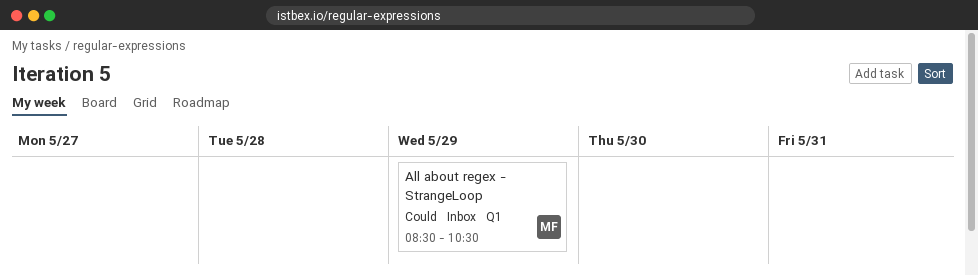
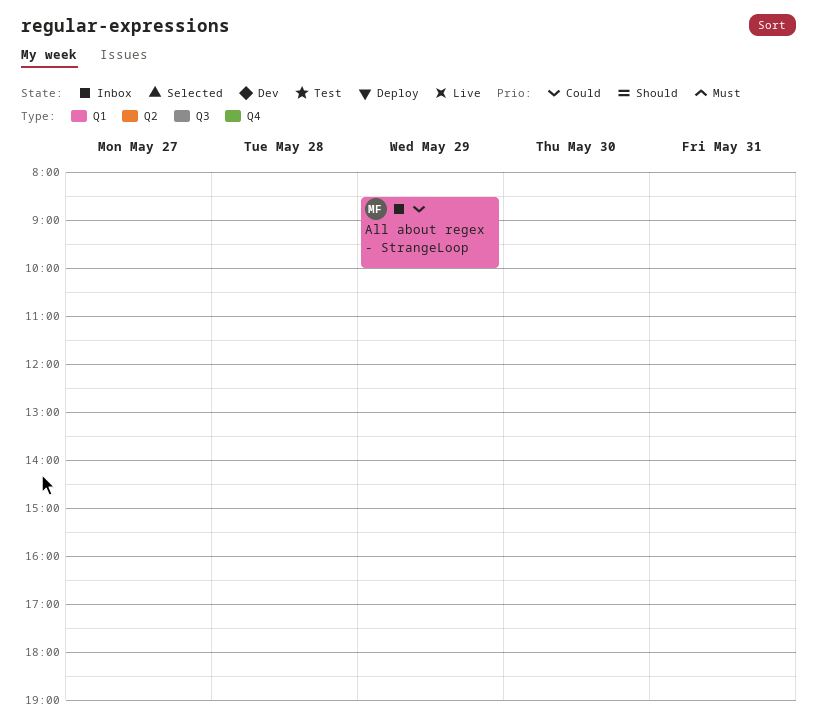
All about regex - StrangeLoop, ends: 10:30 -> 10:00

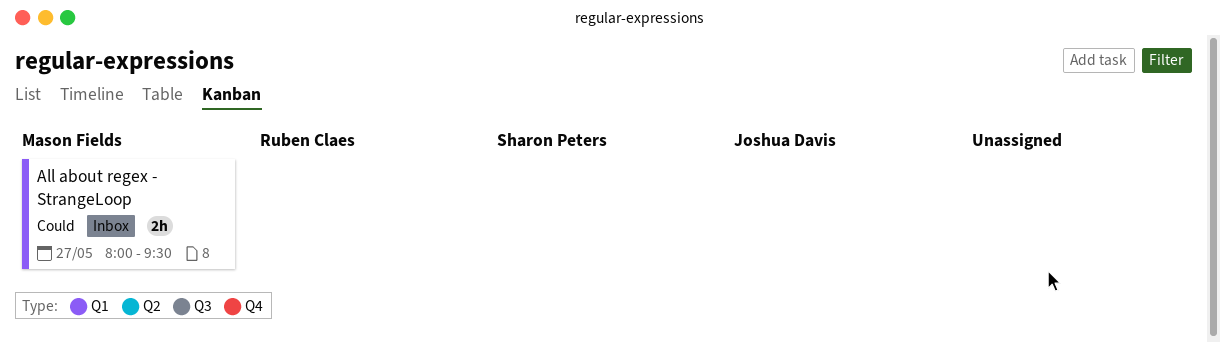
All about regex - StrangeLoop, day: May 29 -> May 27
All about regex - StrangeLoop, begins: 08:30 -> 08:00
All about regex - StrangeLoop, ends: 10:00 -> 09:30

